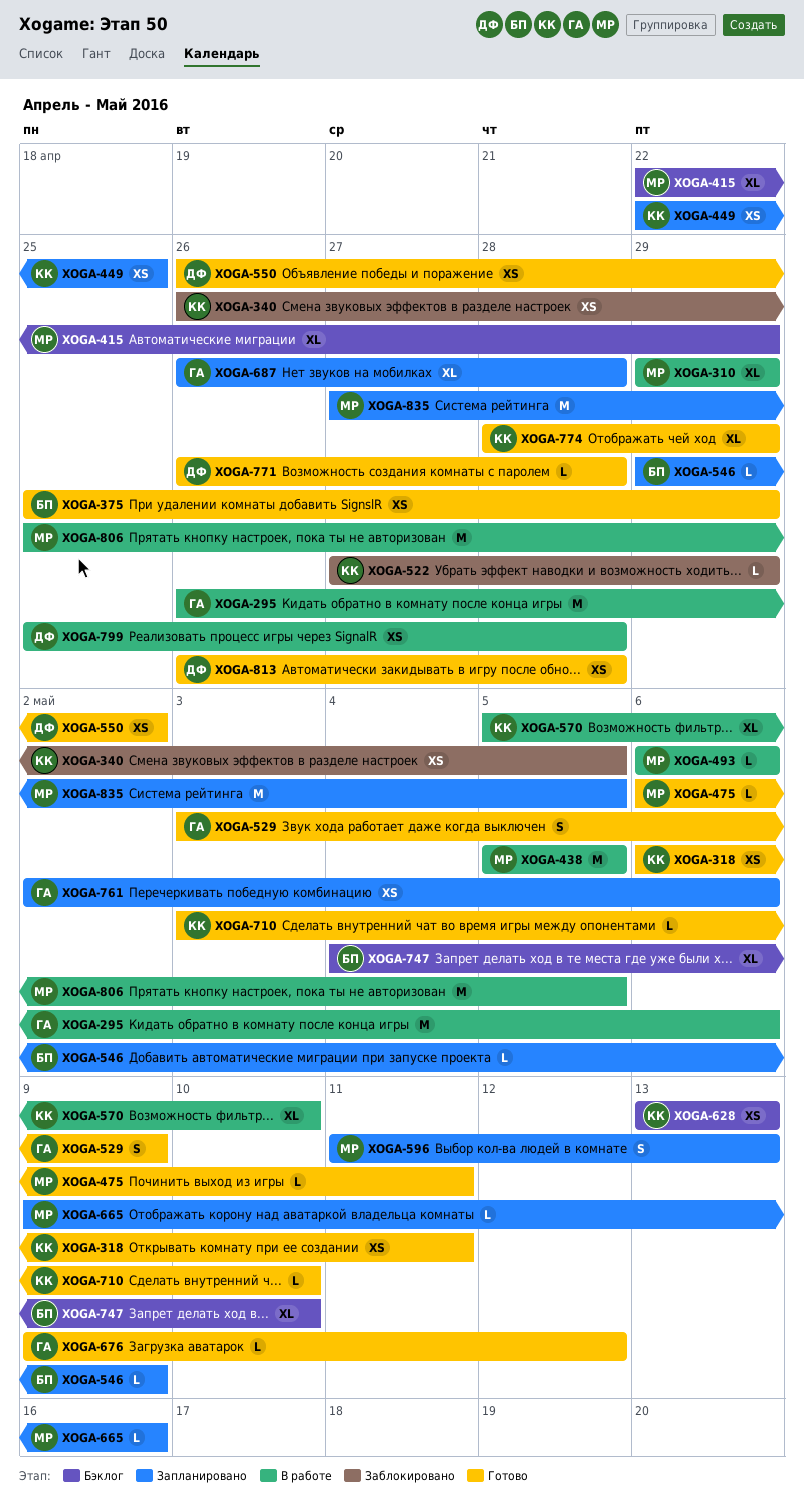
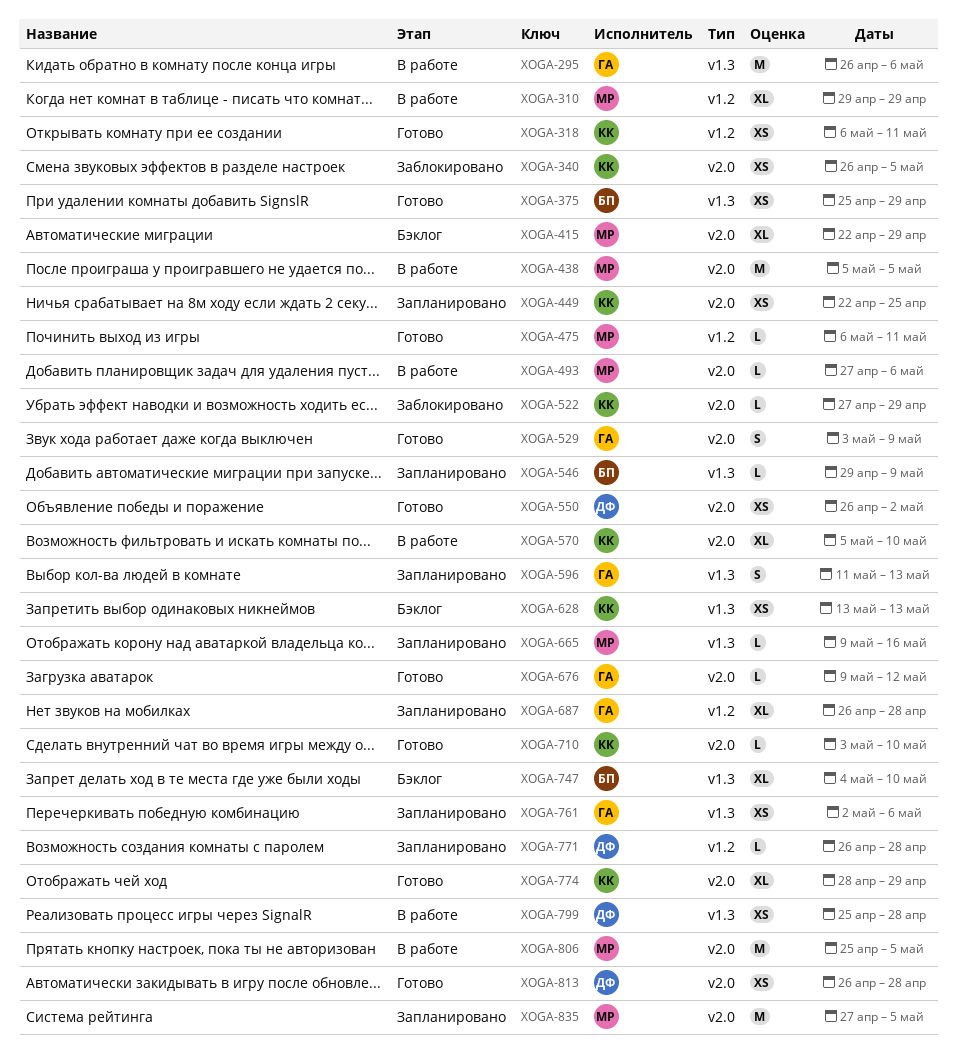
XOGA-493, start: May 6 -> Apr 27
XOGA-596, owner: МР -> ГА
XOGA-771, status: Готово -> Запланировано

